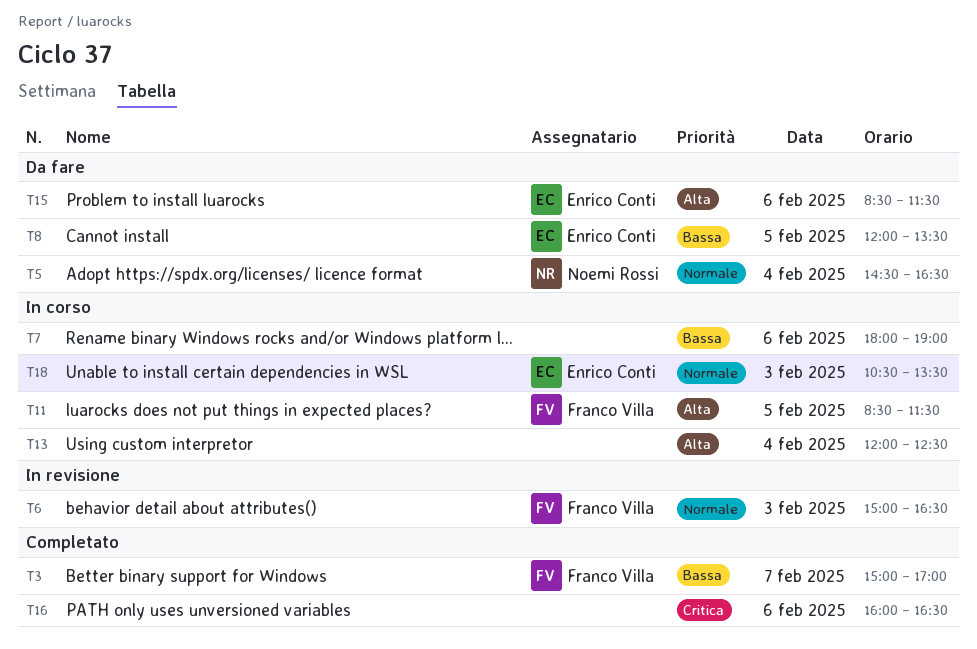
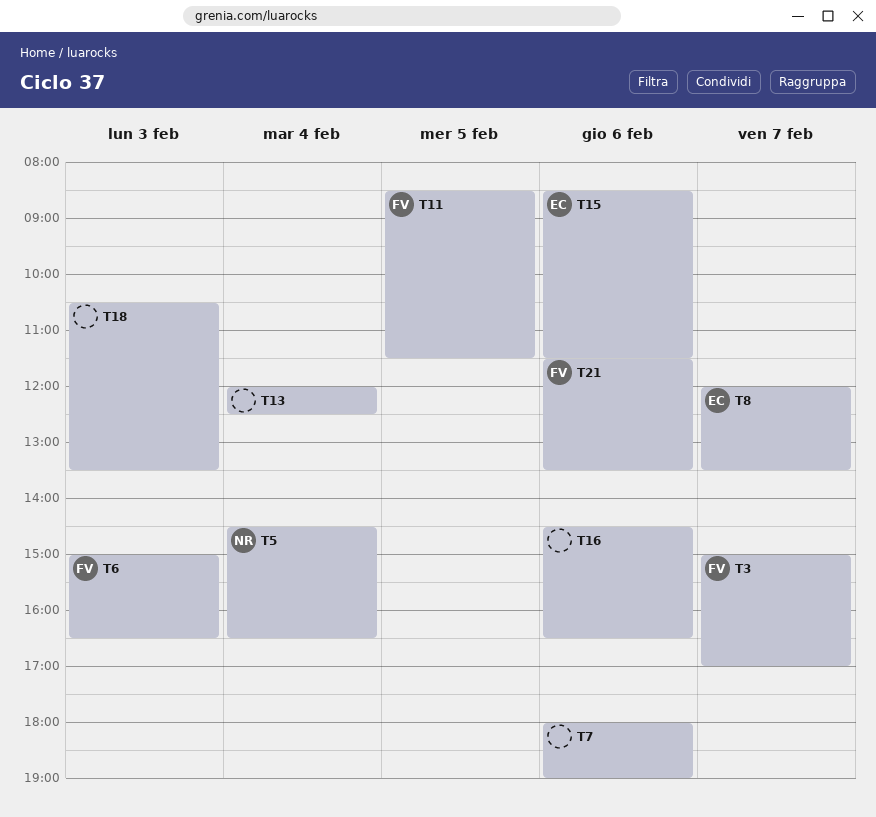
T8, day: Feb 5 -> Feb 7
T16, begins: 16:00 -> 14:30
T18, owner: Enrico Conti -> none
T21: none -> present

